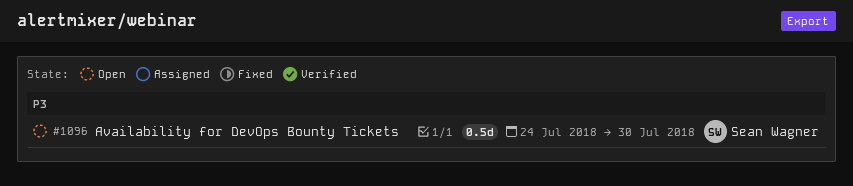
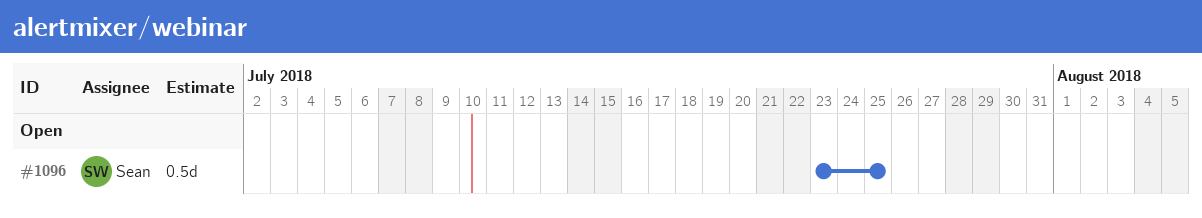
#1096, start: Jul 24 -> Jul 23
#1096, due: Jul 30 -> Jul 25

